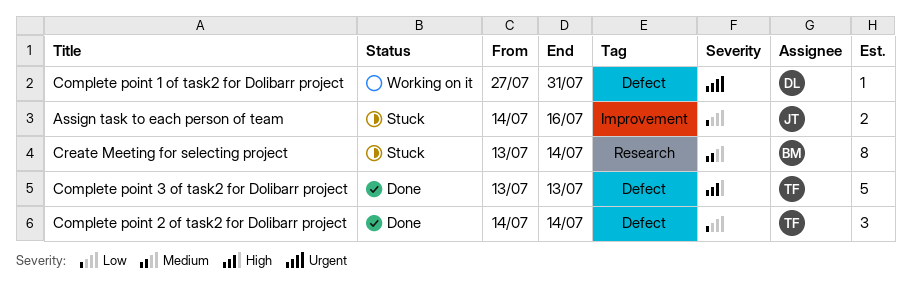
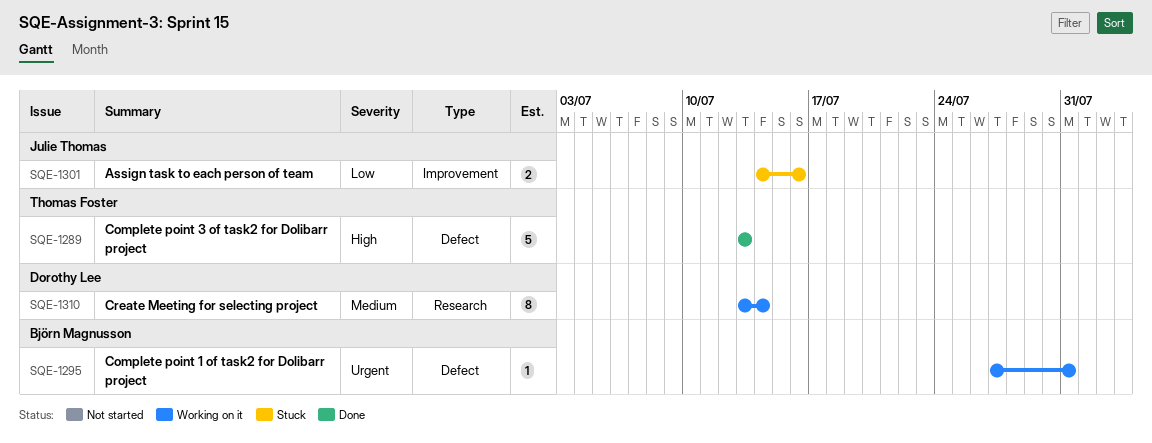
Complete point 1 of task2 for Dolibarr project, owner: Dorothy Lee -> Björn Magnusson
Complete point 2 of task2 for Dolibarr project: present -> none
Create Meeting for selecting project, status: Stuck -> Working on it
Create Meeting for selecting project, owner: Björn Magnusson -> Dorothy Lee

